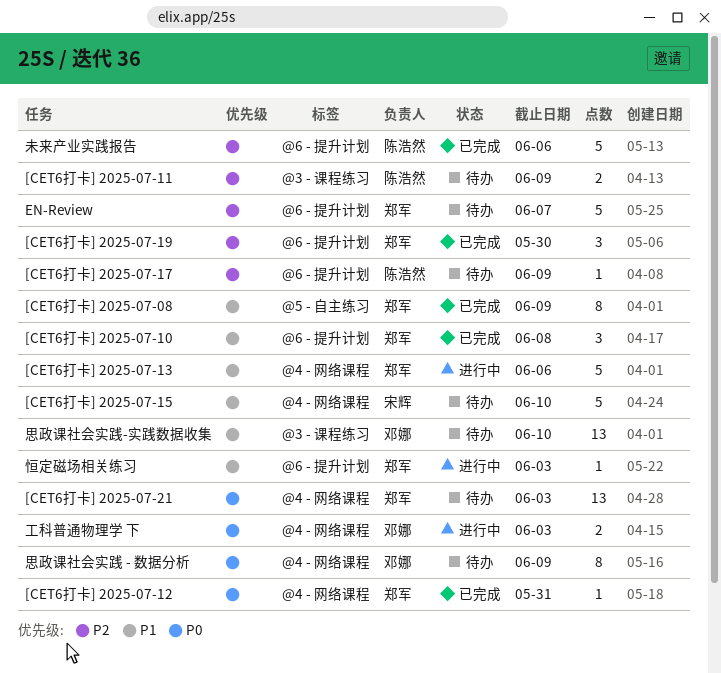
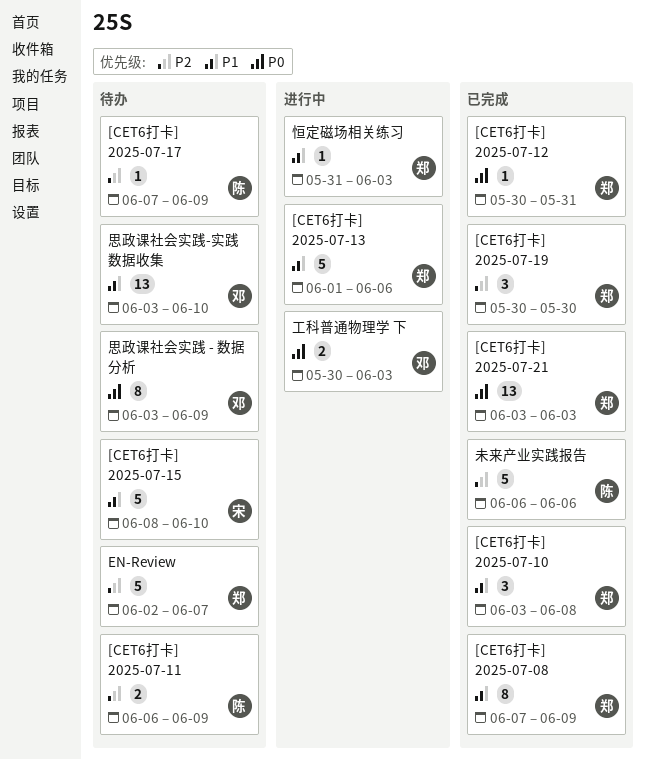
[CET6打卡] 2025-07-21, status: 待办 -> 已完成

